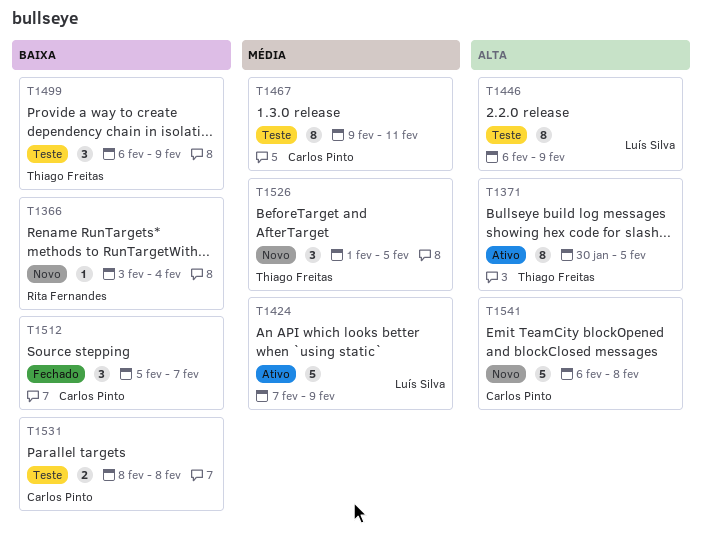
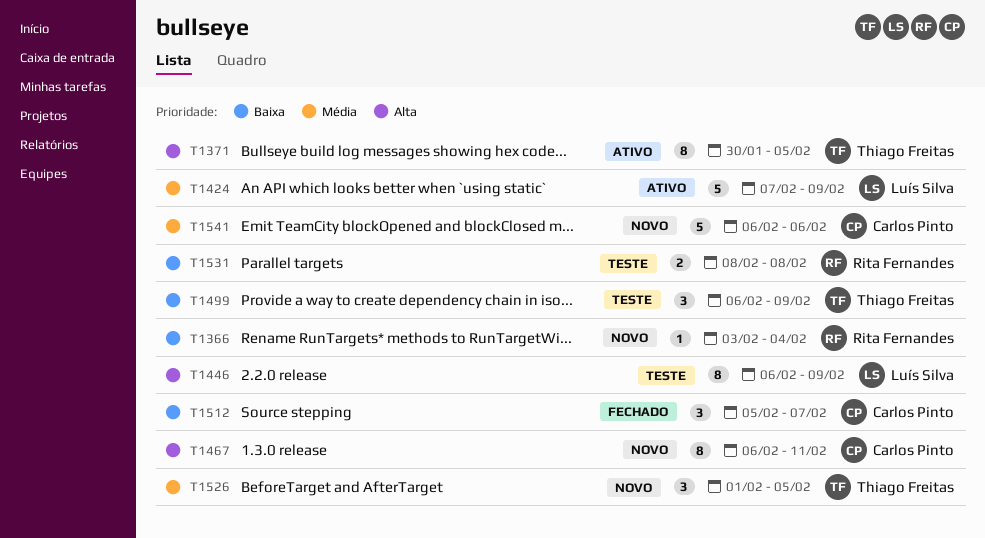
T1467, status: Teste -> Novo
T1467, priority: Média -> Alta
T1467, start: Feb 9 -> Feb 6
T1531, owner: Carlos Pinto -> Rita Fernandes
T1541, priority: Alta -> Média
T1541, due: Feb 8 -> Feb 6

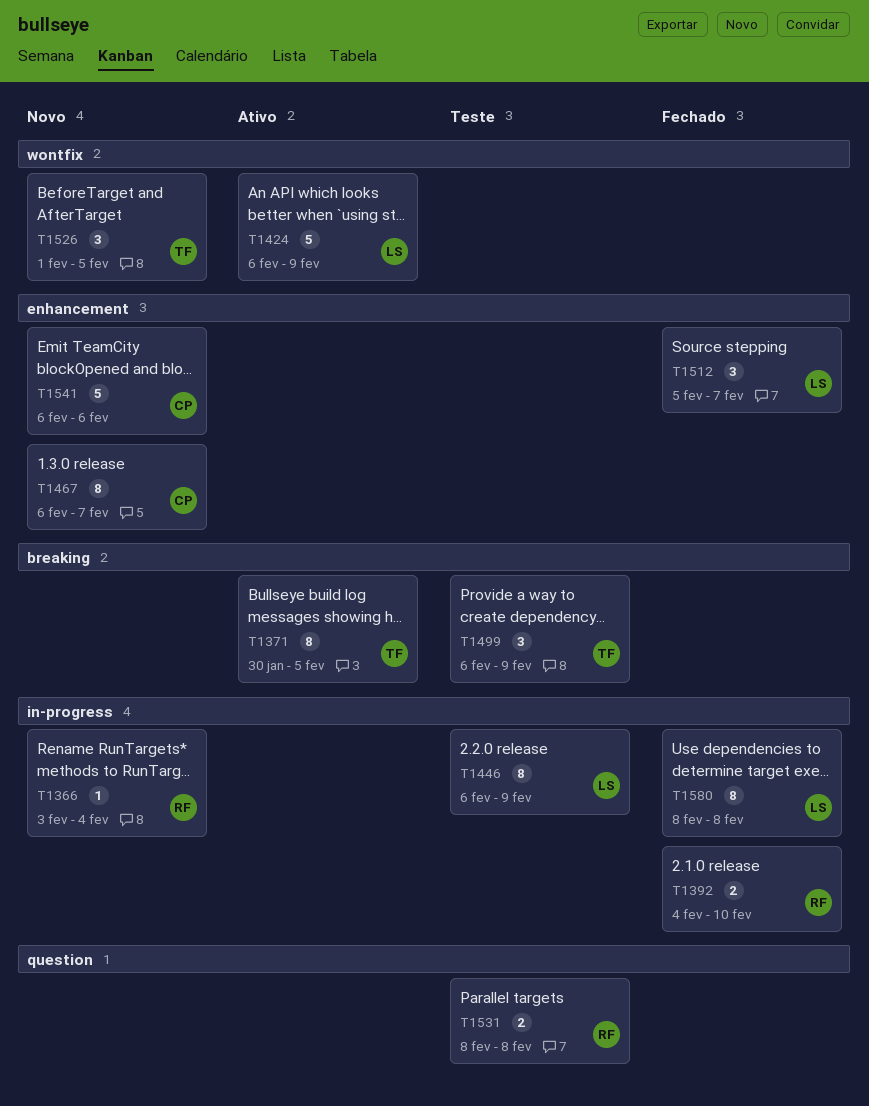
T1392: none -> present
T1424, start: Feb 7 -> Feb 6
T1467, due: Feb 11 -> Feb 7
T1512, owner: Carlos Pinto -> Luís Silva
T1580: none -> present

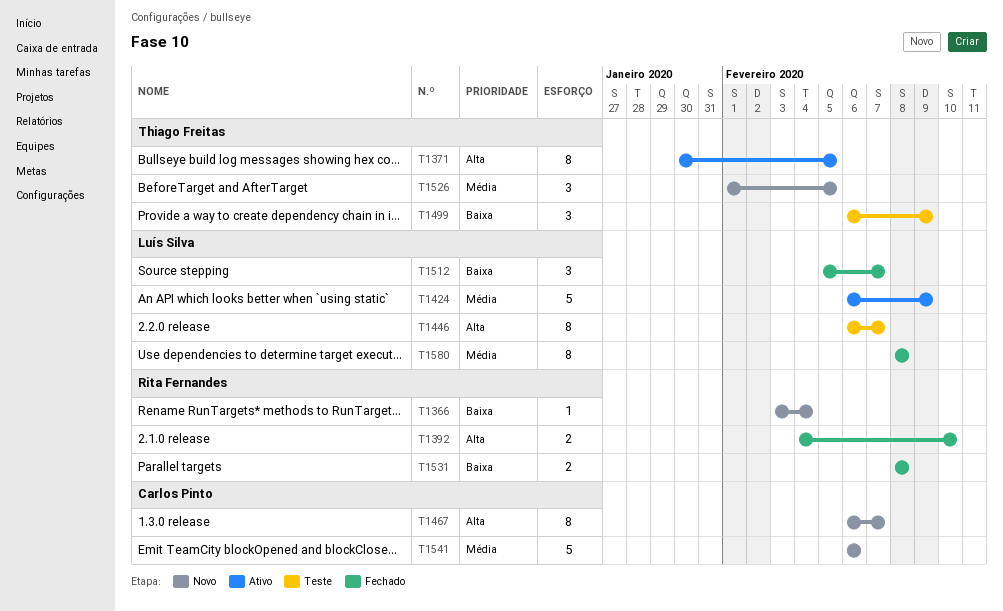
T1446, due: Feb 9 -> Feb 7
T1531, status: Teste -> Fechado

